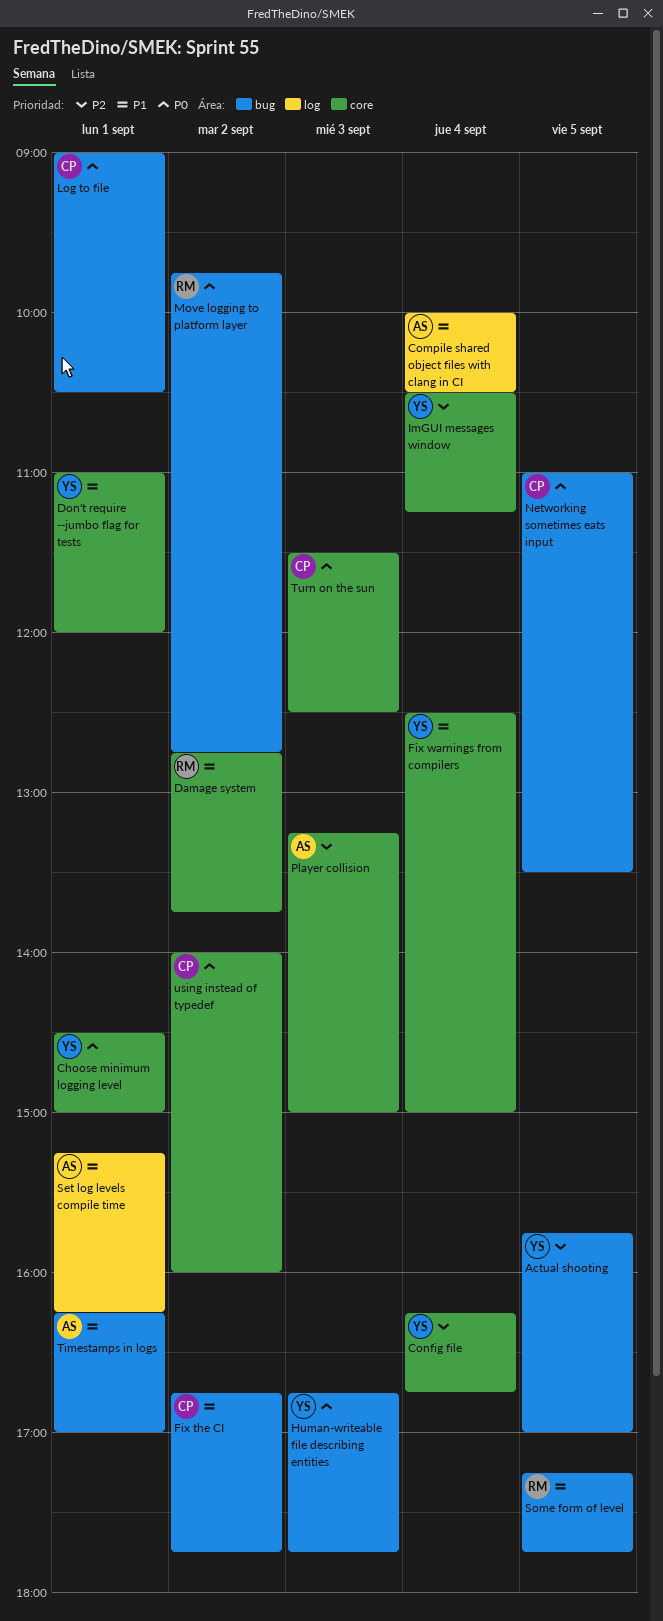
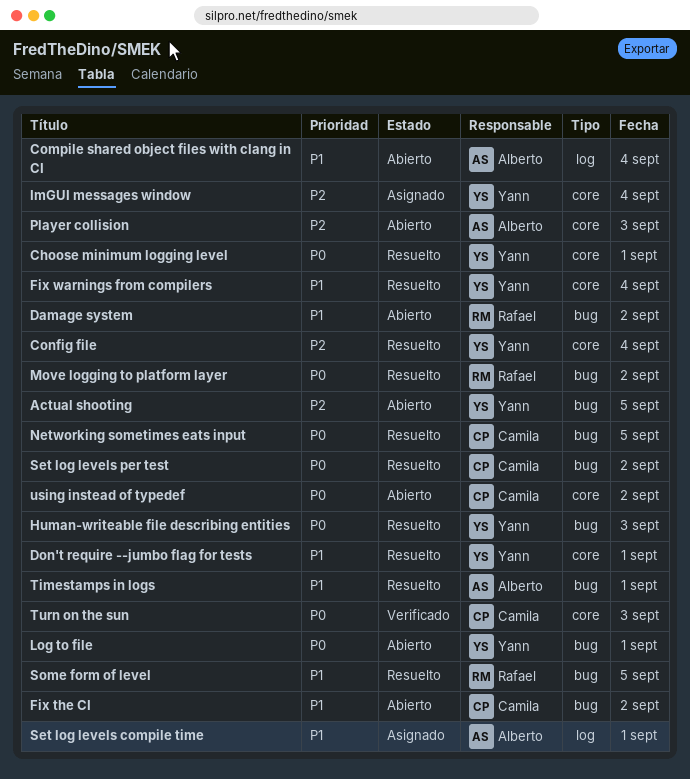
Damage system, label: core -> bug
Log to file, owner: Camila -> Yann
Set log levels per test: none -> present

